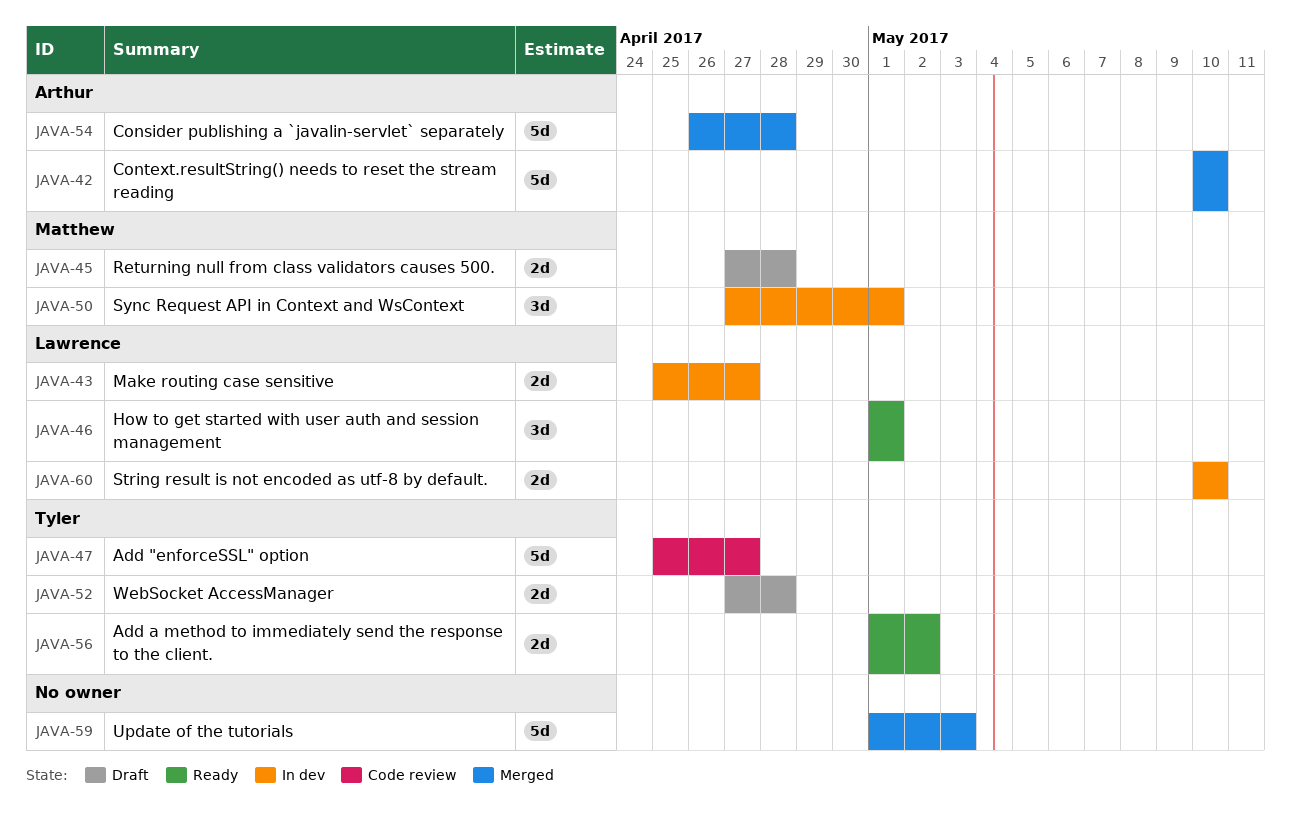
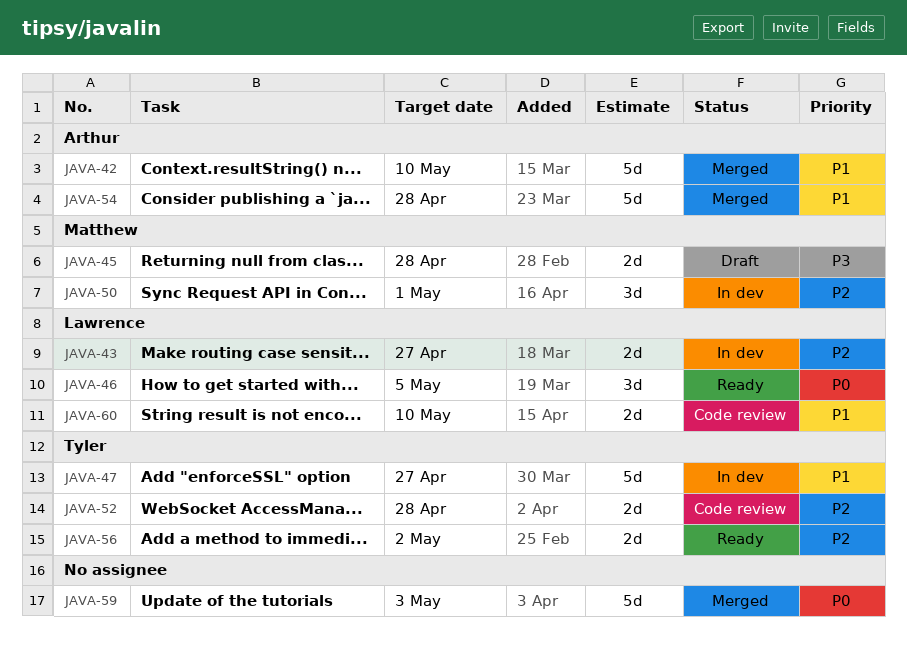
JAVA-46, due: May 1 -> May 5
JAVA-47, status: Code review -> In dev
JAVA-52, status: Draft -> Code review
JAVA-60, status: In dev -> Code review

